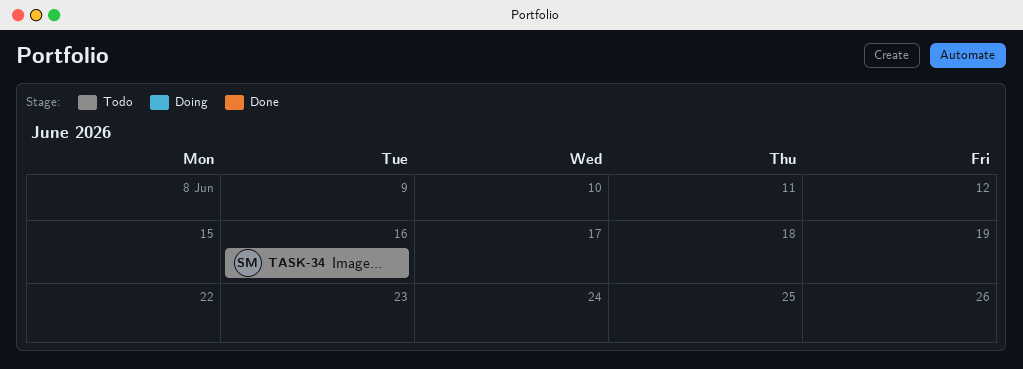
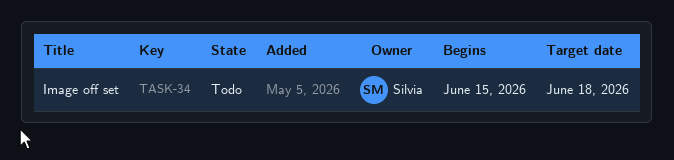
TASK-34, start: Jun 16 -> Jun 15
TASK-34, due: Jun 16 -> Jun 18

